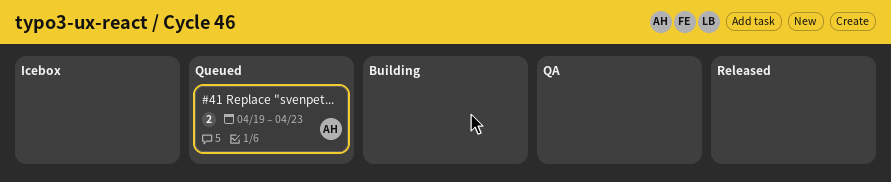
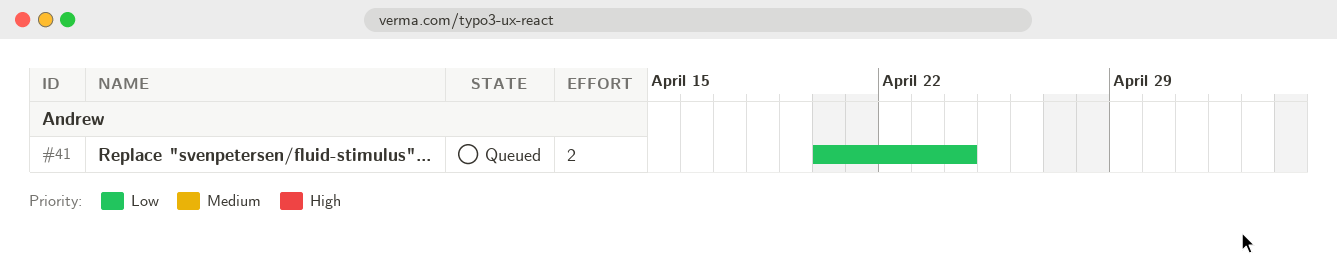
#41, start: Apr 19 -> Apr 20
#41, due: Apr 23 -> Apr 24

